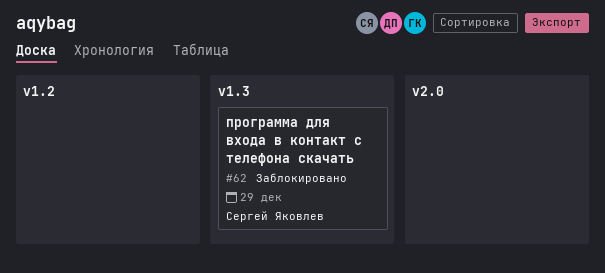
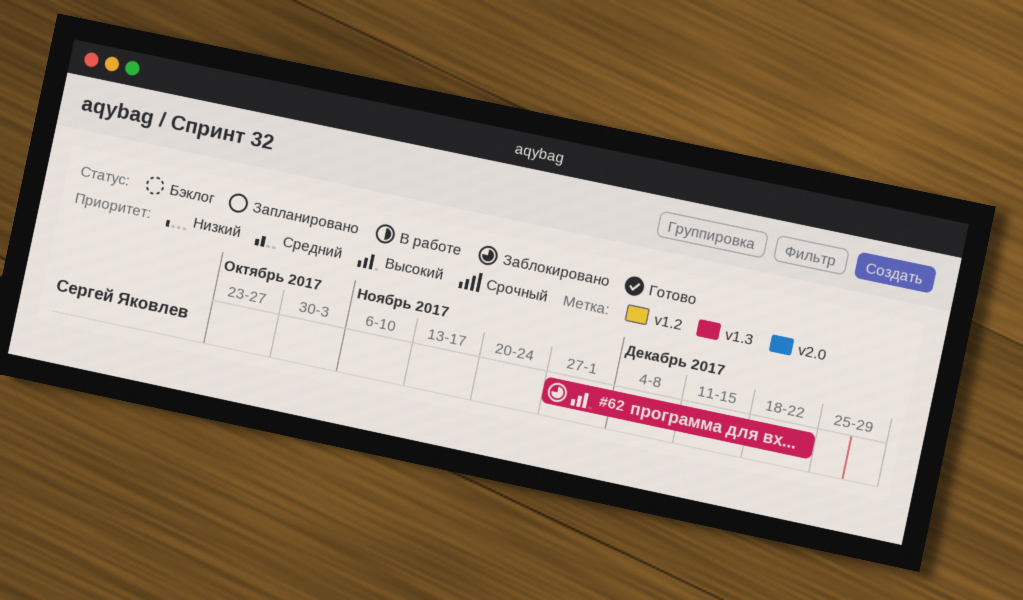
#62, due: Dec 29 -> Dec 22

